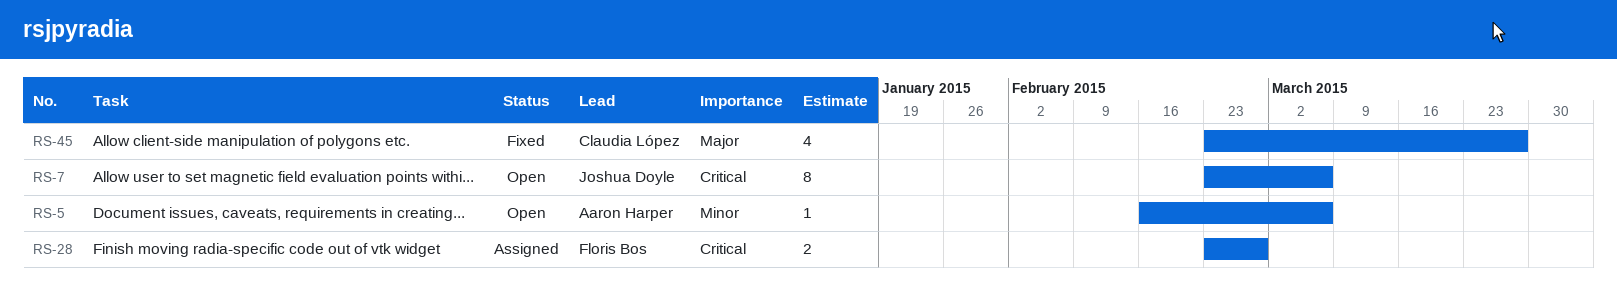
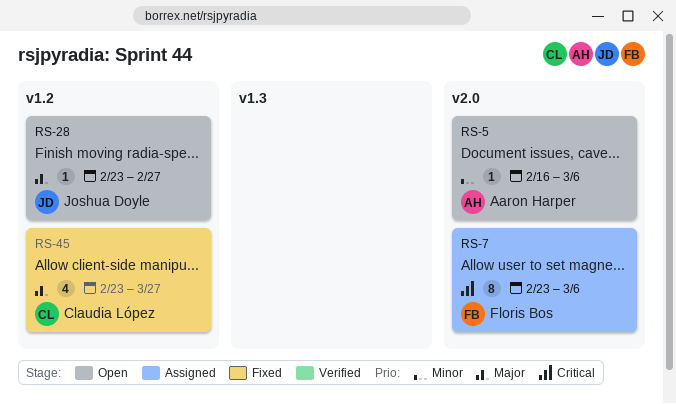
RS-7, status: Open -> Assigned
RS-7, owner: Joshua Doyle -> Floris Bos
RS-28, status: Assigned -> Open
RS-28, owner: Floris Bos -> Joshua Doyle
RS-28, priority: Critical -> Major
RS-28, estimate: 2 -> 1

